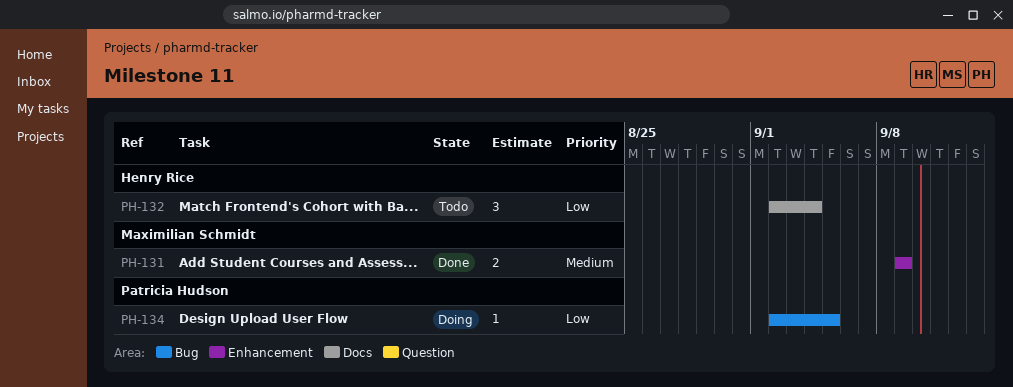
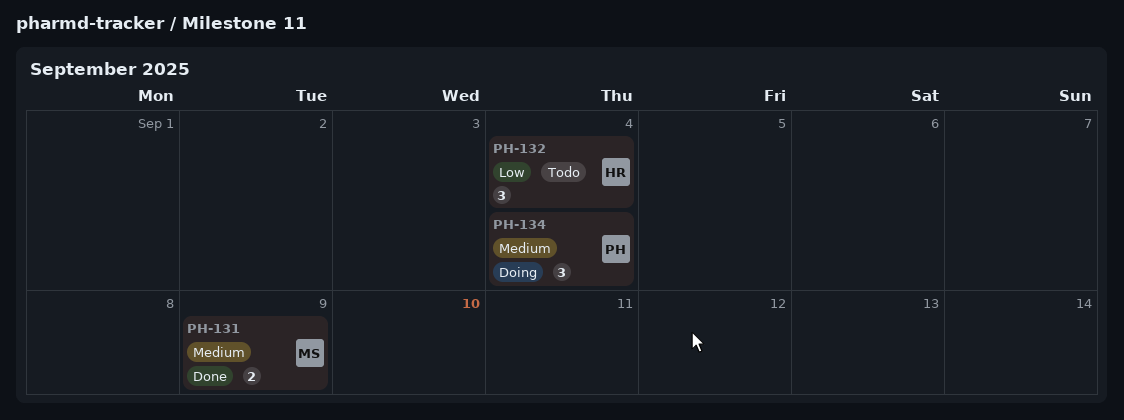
PH-134, priority: Low -> Medium
PH-134, estimate: 1 -> 3
PH-134, due: Sep 5 -> Sep 4

